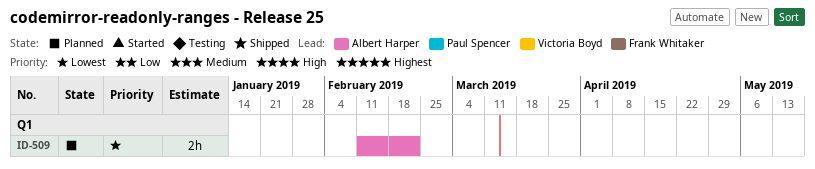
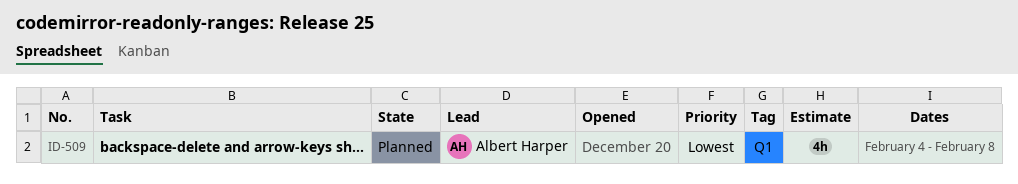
ID-509, estimate: 2h -> 4h
ID-509, start: Feb 11 -> Feb 4
ID-509, due: Feb 22 -> Feb 8

